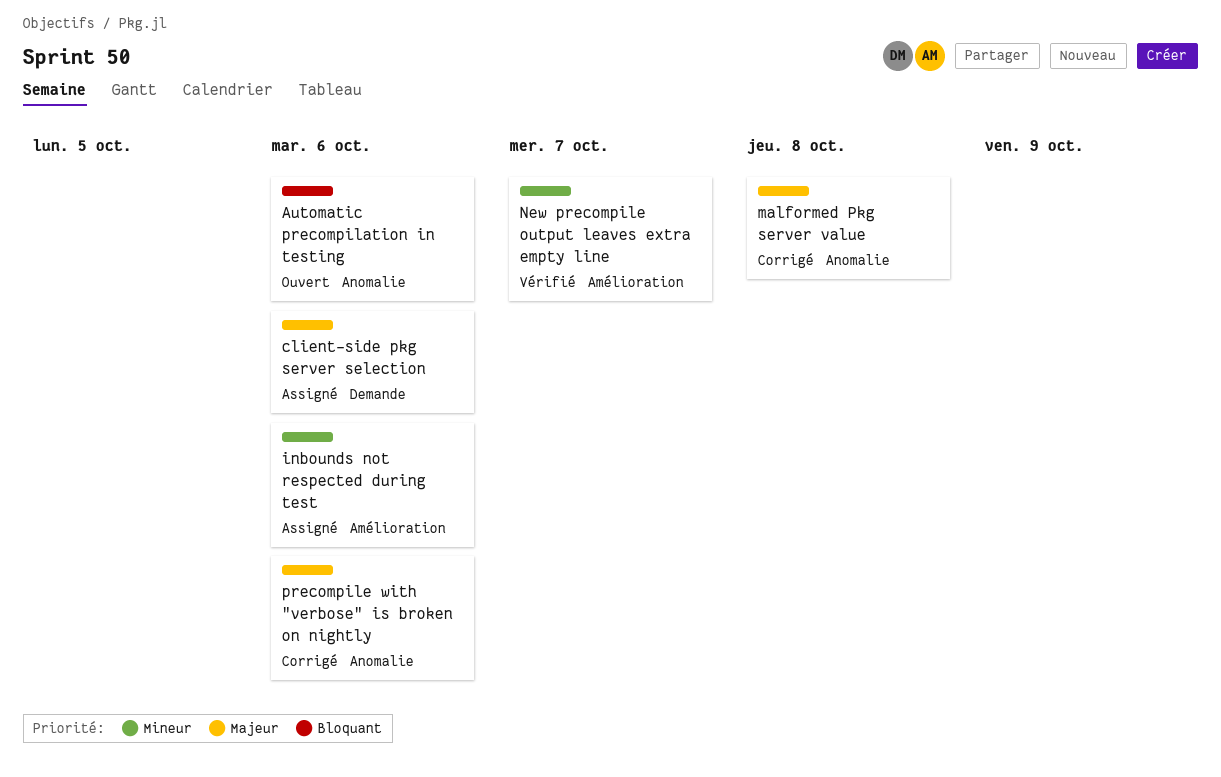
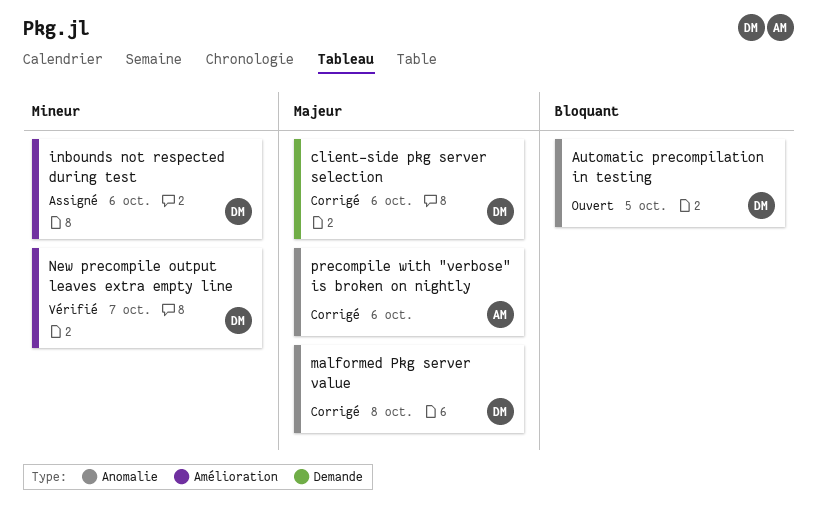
Automatic precompilation in testing, due: Oct 6 -> Oct 5
client-side pkg server selection, status: Assigné -> Corrigé

